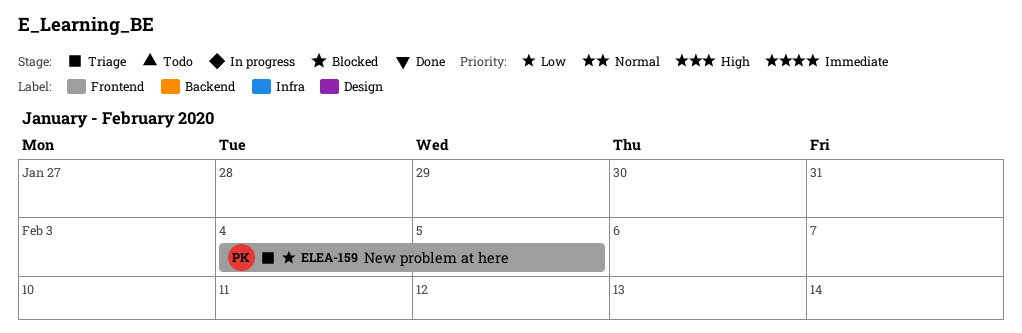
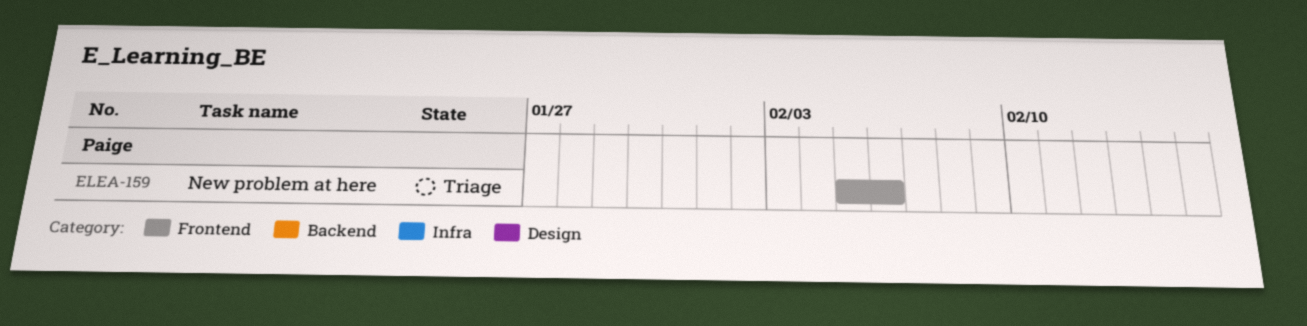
ELEA-159, start: Feb 4 -> Feb 5
ELEA-159, due: Feb 5 -> Feb 6

